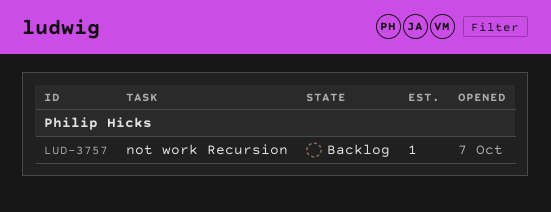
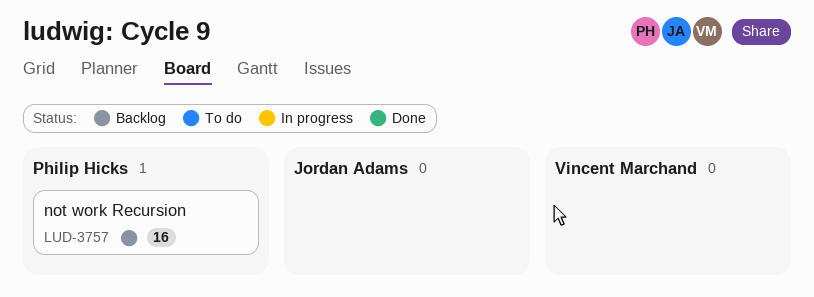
LUD-3757, estimate: 1 -> 16

